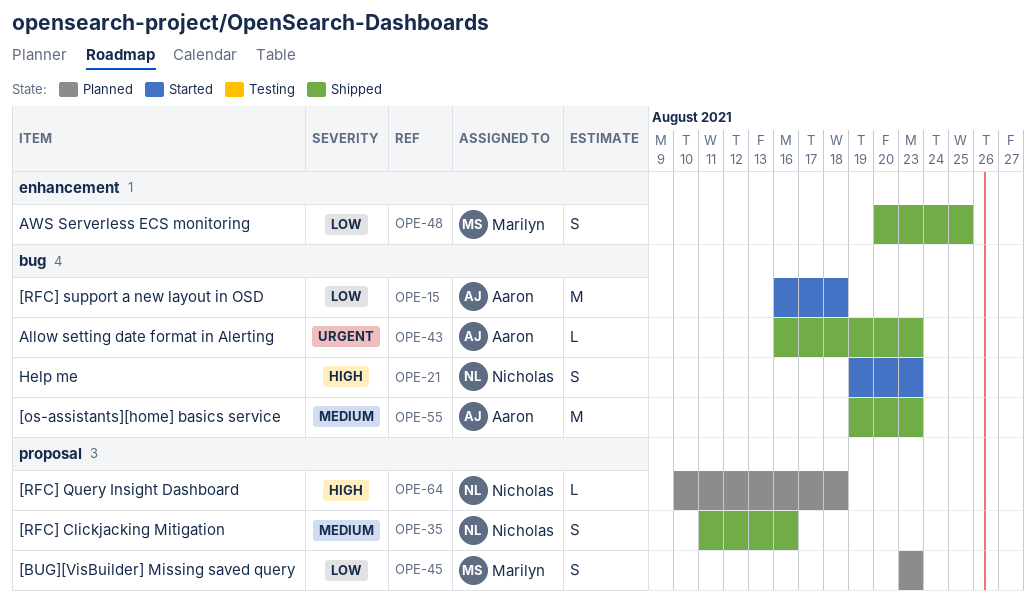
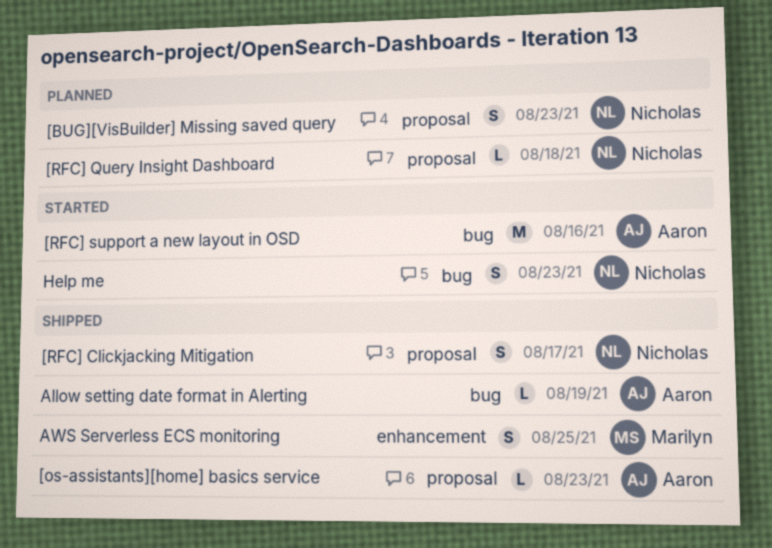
[BUG][VisBuilder] Missing saved query, owner: Marilyn -> Nicholas
[os-assistants][home] basics service, label: bug -> proposal
[os-assistants][home] basics service, estimate: M -> L
[RFC] Clickjacking Mitigation, due: Aug 16 -> Aug 17
[RFC] support a new layout in OSD, due: Aug 18 -> Aug 16
Allow setting date format in Alerting, due: Aug 23 -> Aug 19

